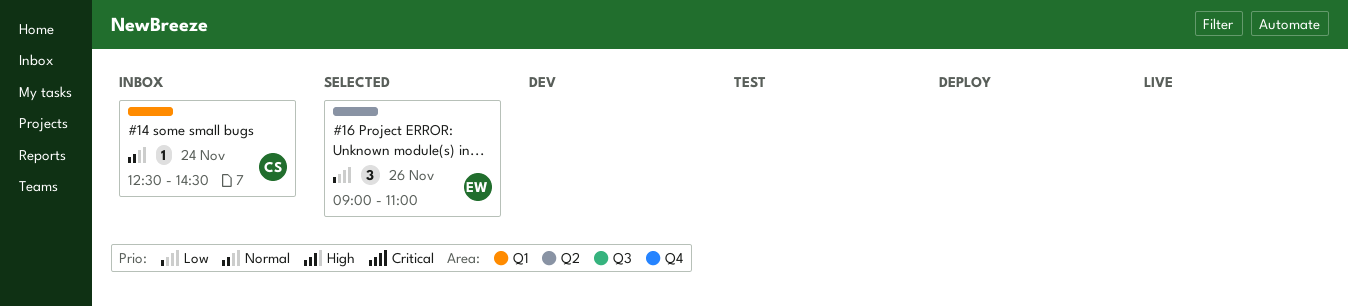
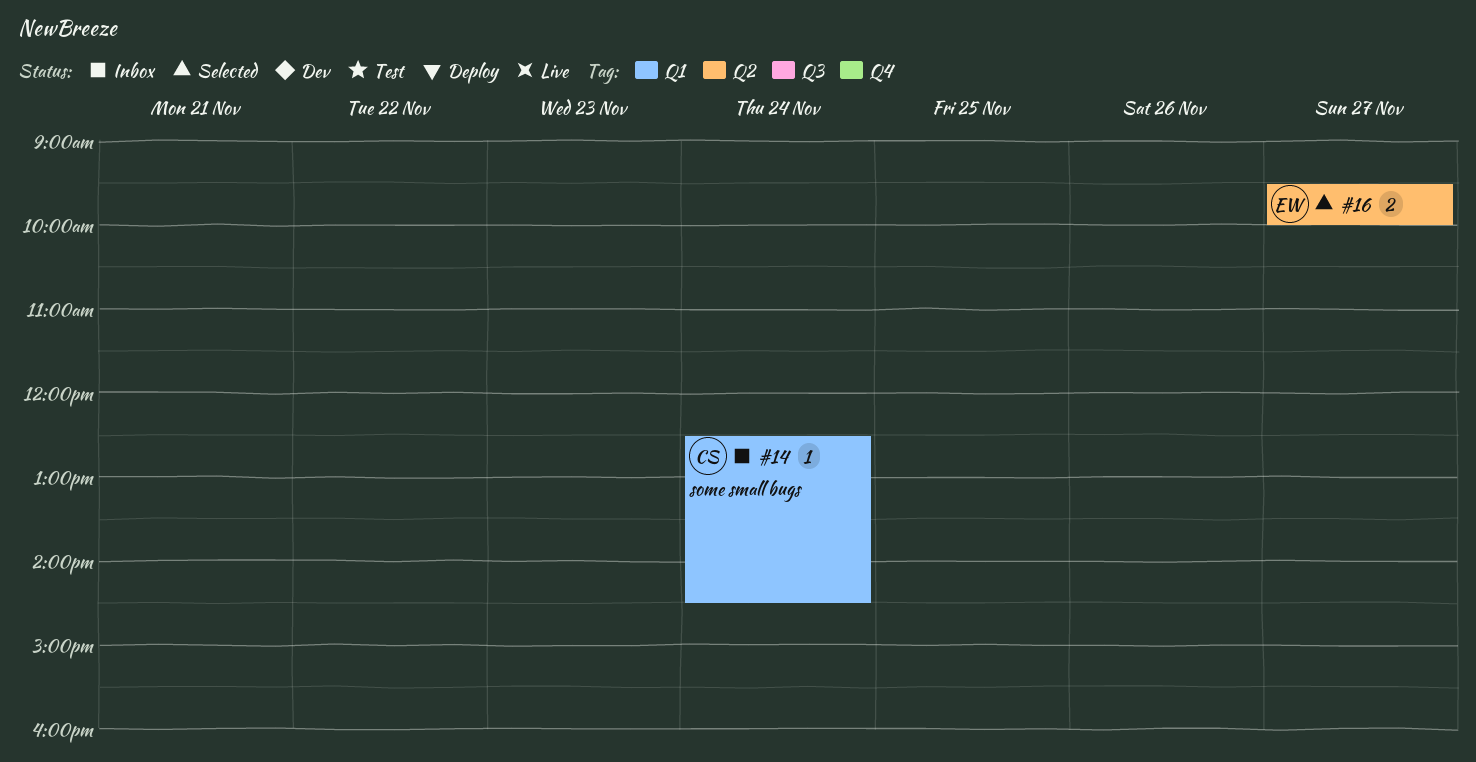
#16, estimate: 3 -> 2
#16, day: Nov 26 -> Nov 27
#16, begins: 09:00 -> 09:30
#16, ends: 11:00 -> 10:00

